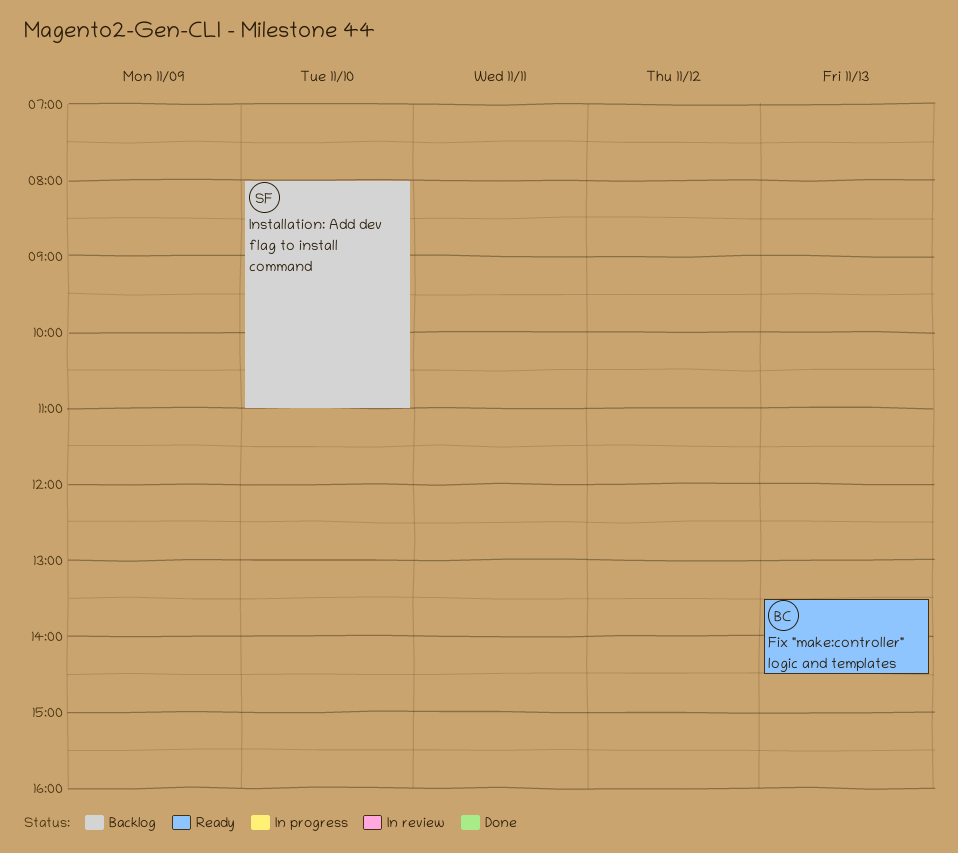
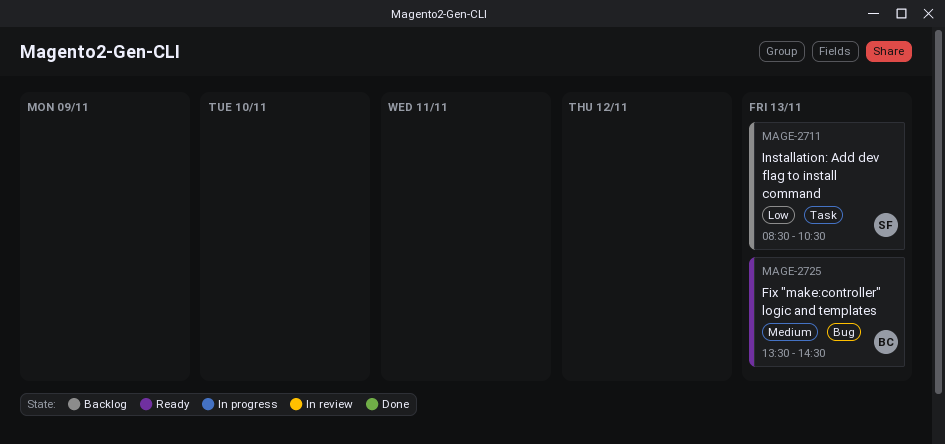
Installation: Add dev flag to install command, day: Nov 10 -> Nov 13
Installation: Add dev flag to install command, begins: 08:00 -> 08:30
Installation: Add dev flag to install command, ends: 11:00 -> 10:30

